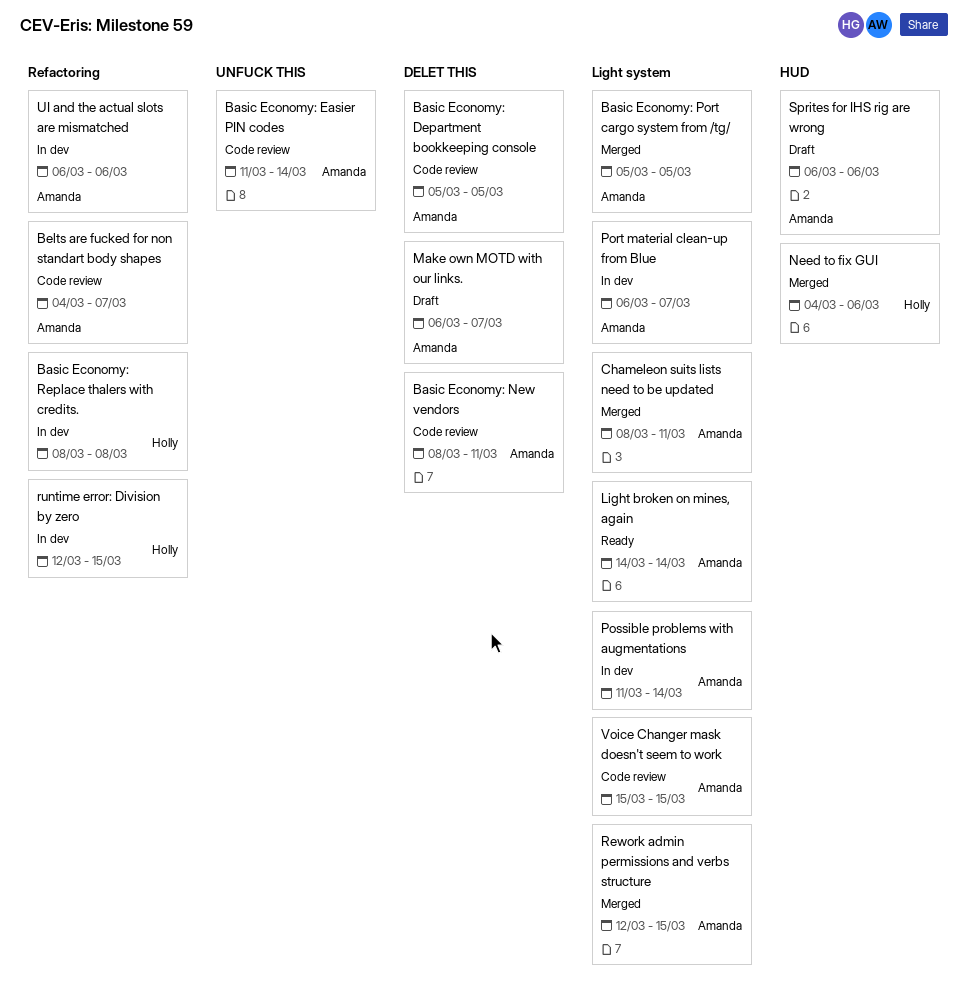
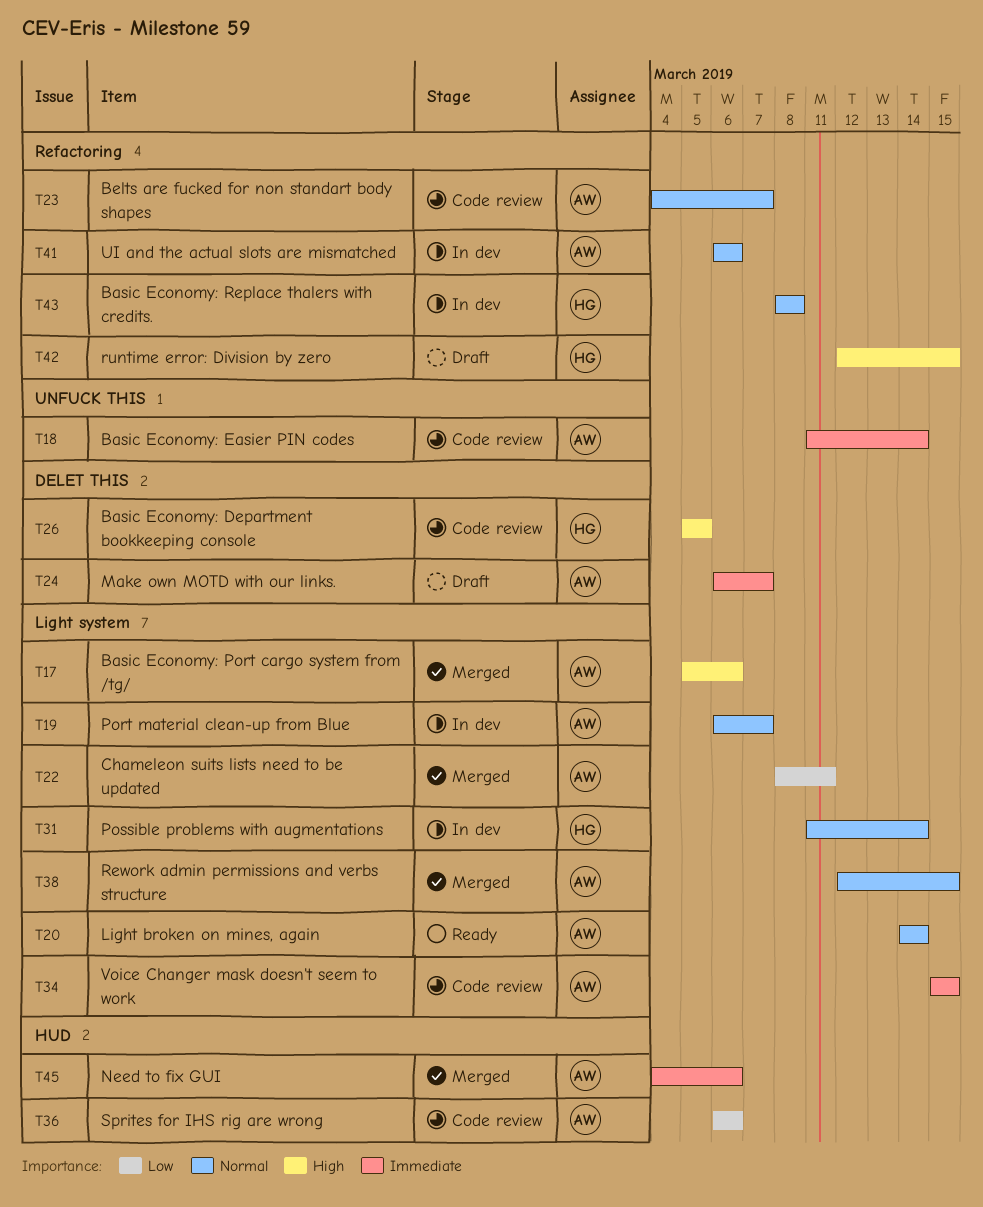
Basic Economy: Department bookkeeping console, owner: Amanda -> Holly
Basic Economy: New vendors: present -> none
Basic Economy: Port cargo system from /tg/, due: Mar 5 -> Mar 6
Need to fix GUI, owner: Holly -> Amanda
Possible problems with augmentations, owner: Amanda -> Holly
runtime error: Division by zero, status: In dev -> Draft
Sprites for IHS rig are wrong, status: Draft -> Code review

